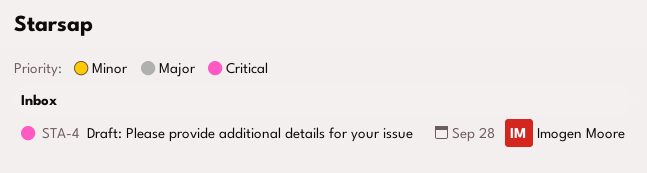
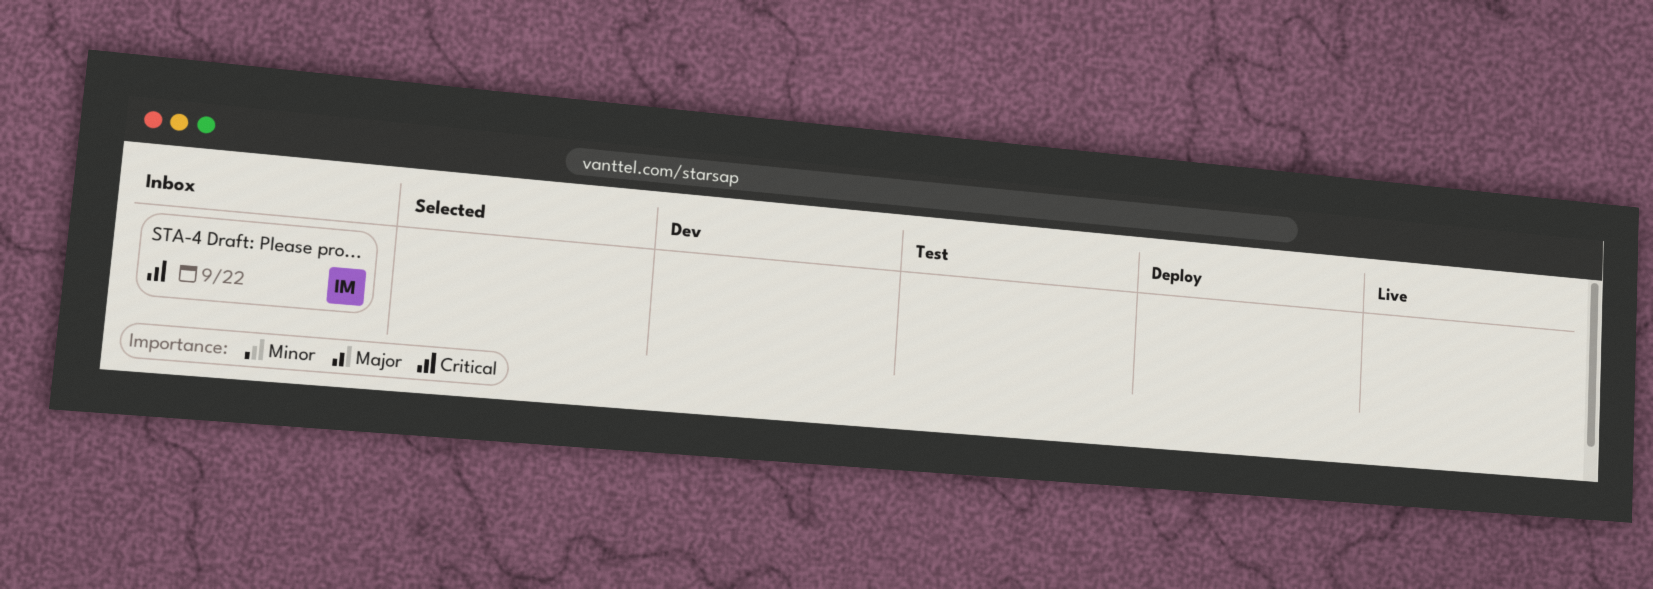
STA-4, due: Sep 28 -> Sep 22

